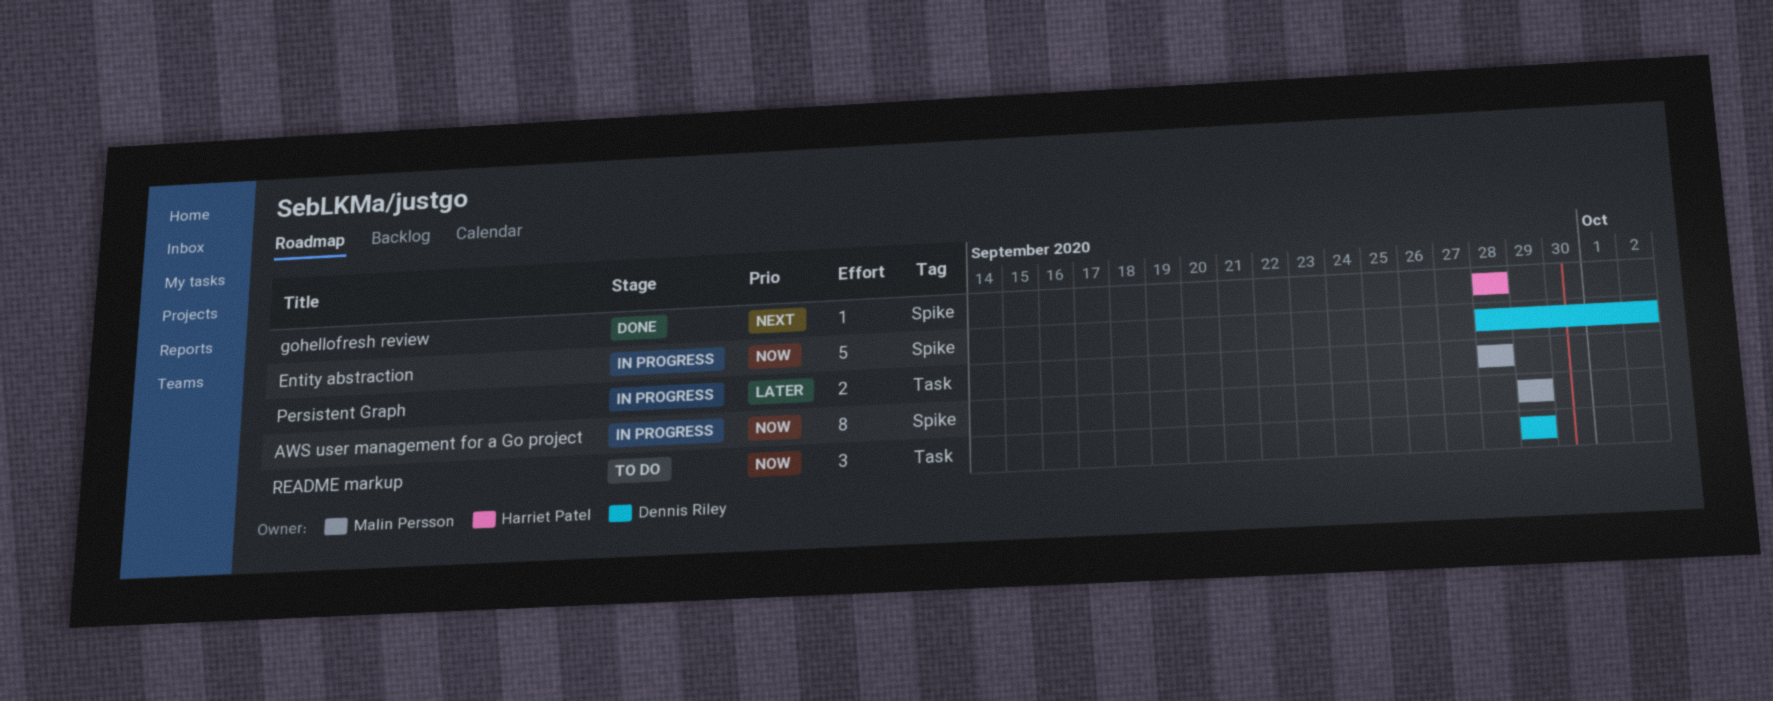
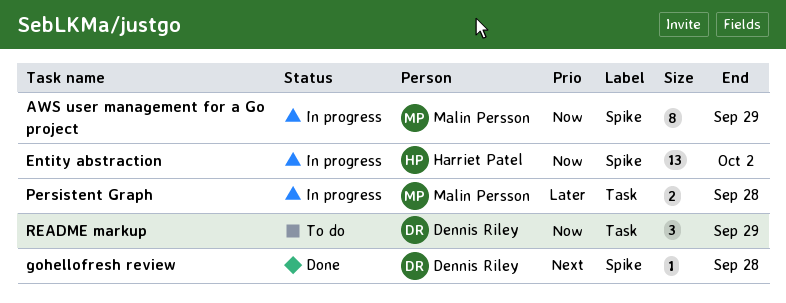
Entity abstraction, owner: Dennis Riley -> Harriet Patel
Entity abstraction, estimate: 5 -> 13
gohellofresh review, owner: Harriet Patel -> Dennis Riley

